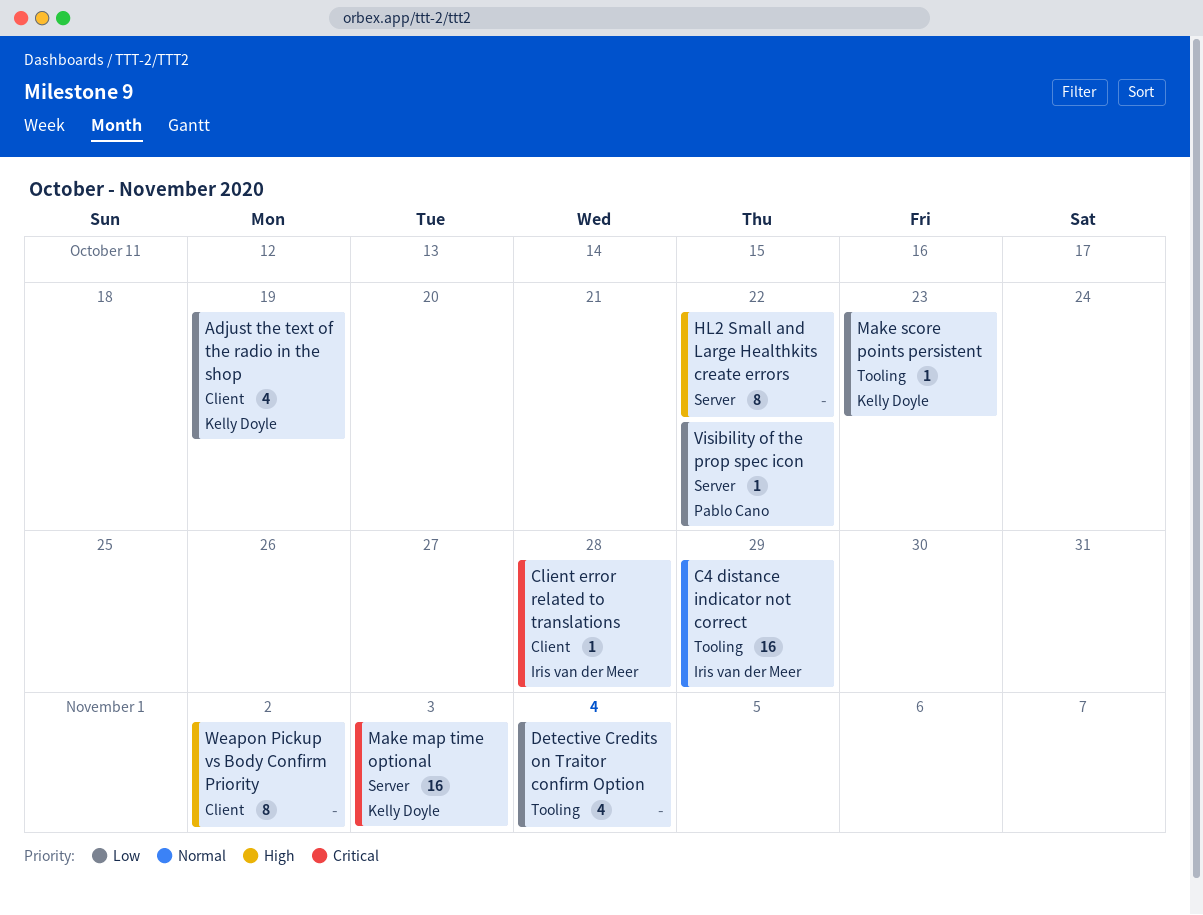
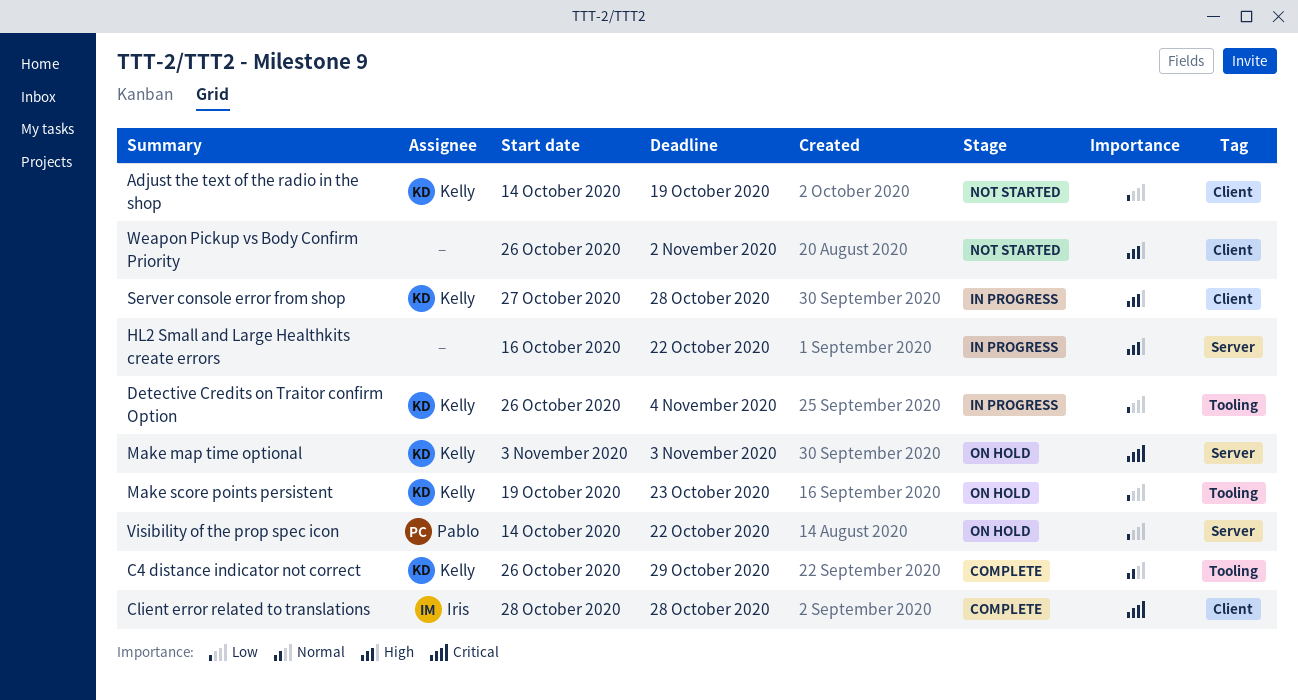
C4 distance indicator not correct, owner: Iris van der Meer -> Kelly Doyle
Detective Credits on Traitor confirm Option, owner: none -> Kelly Doyle
Server console error from shop: none -> present

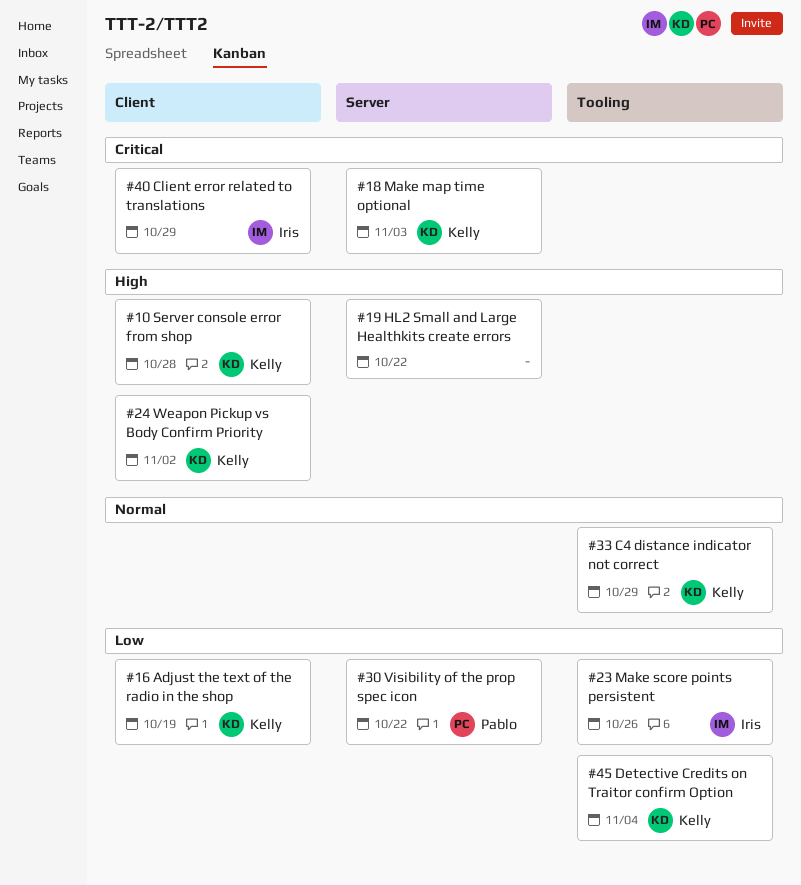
Client error related to translations, due: Oct 28 -> Oct 29
Make score points persistent, owner: Kelly -> Iris
Make score points persistent, due: Oct 23 -> Oct 26
Weapon Pickup vs Body Confirm Priority, owner: none -> Kelly

